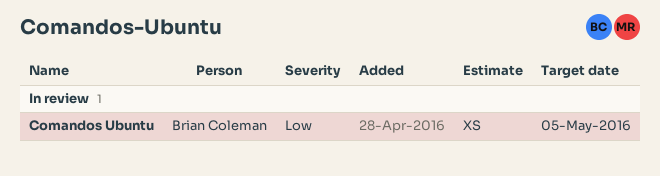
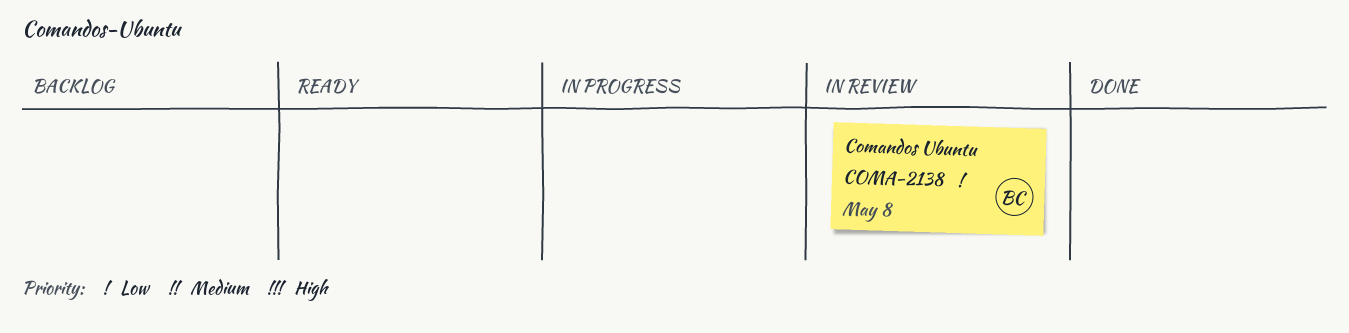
Comandos Ubuntu, due: May 5 -> May 8

